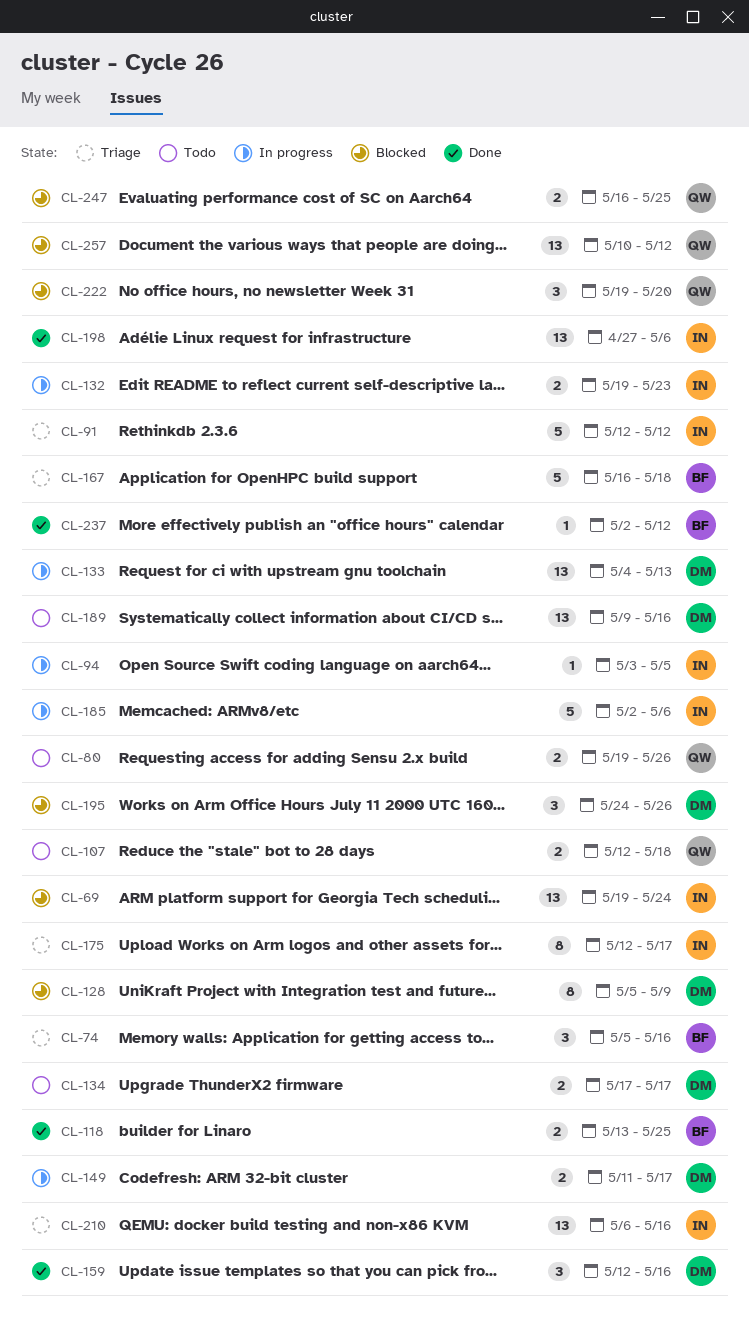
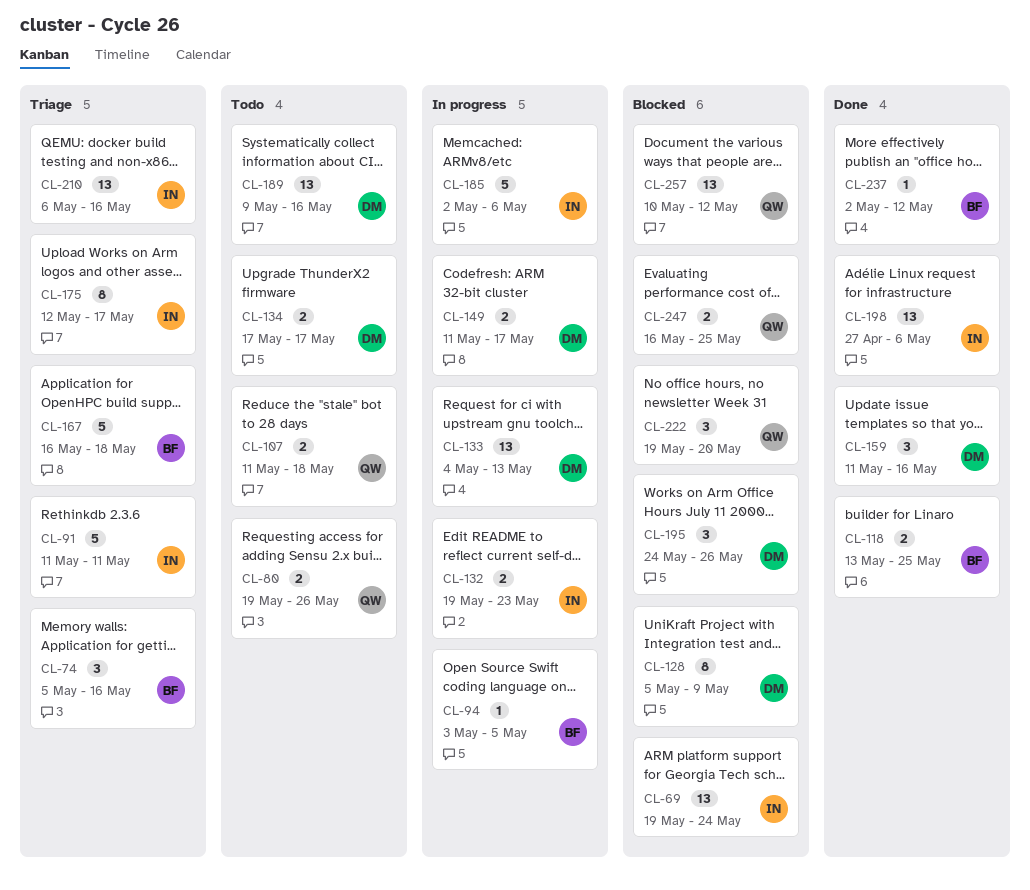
CL-91, start: May 12 -> May 11
CL-91, due: May 12 -> May 11
CL-94, owner: IN -> BF
CL-107, start: May 12 -> May 11
CL-159, start: May 12 -> May 11

